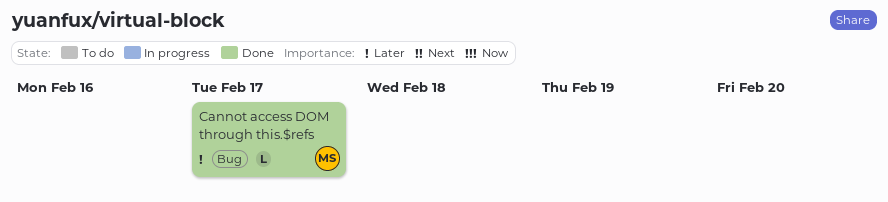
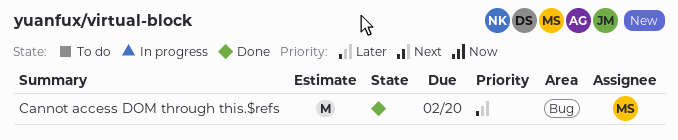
Cannot access DOM through this.$refs, estimate: L -> M
Cannot access DOM through this.$refs, due: Feb 17 -> Feb 20

